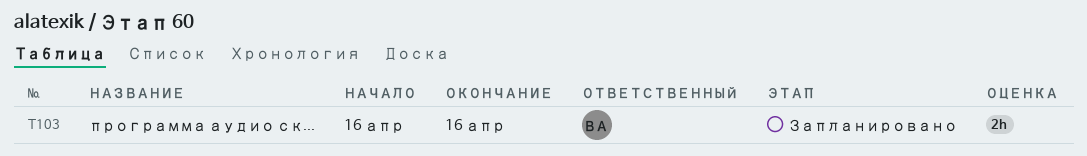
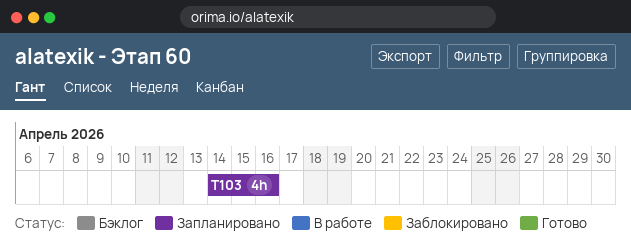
T103, estimate: 2h -> 4h
T103, start: Apr 16 -> Apr 14

